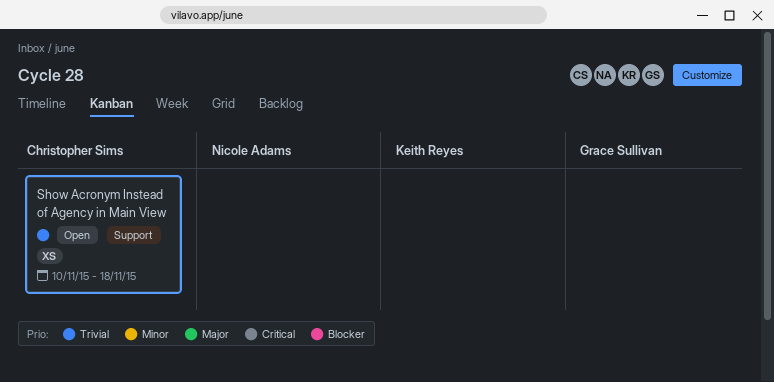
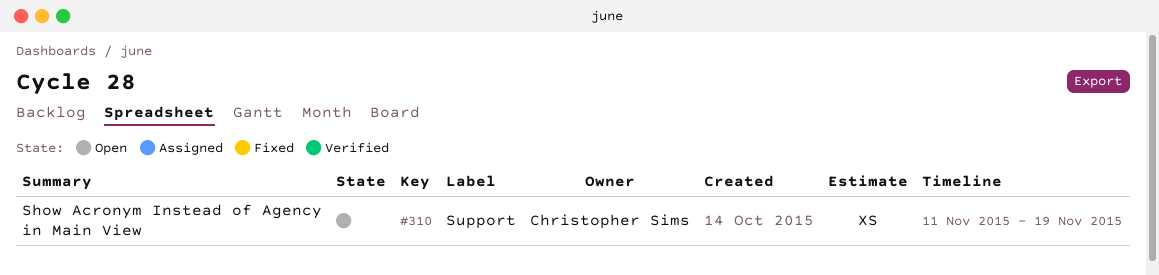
Show Acronym Instead of Agency in Main View, start: Nov 10 -> Nov 11
Show Acronym Instead of Agency in Main View, due: Nov 18 -> Nov 19

